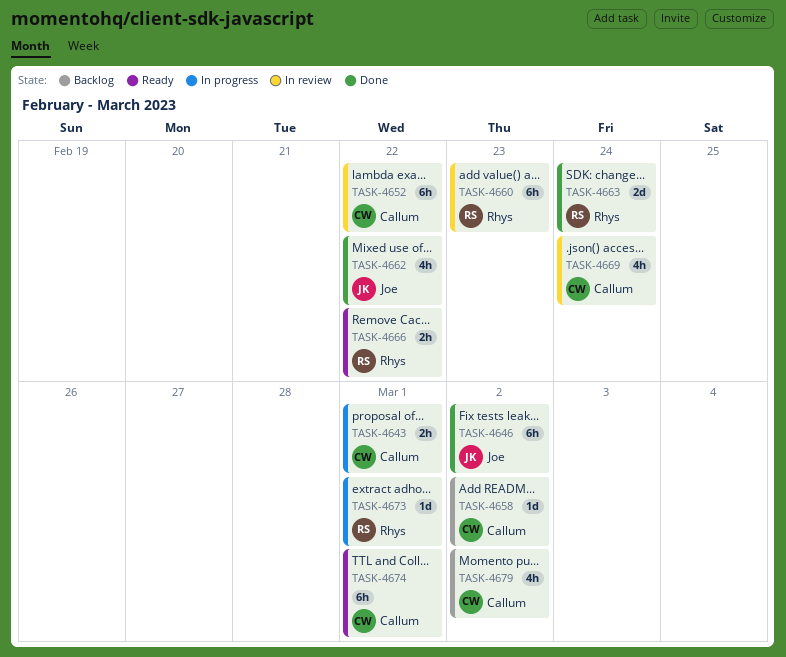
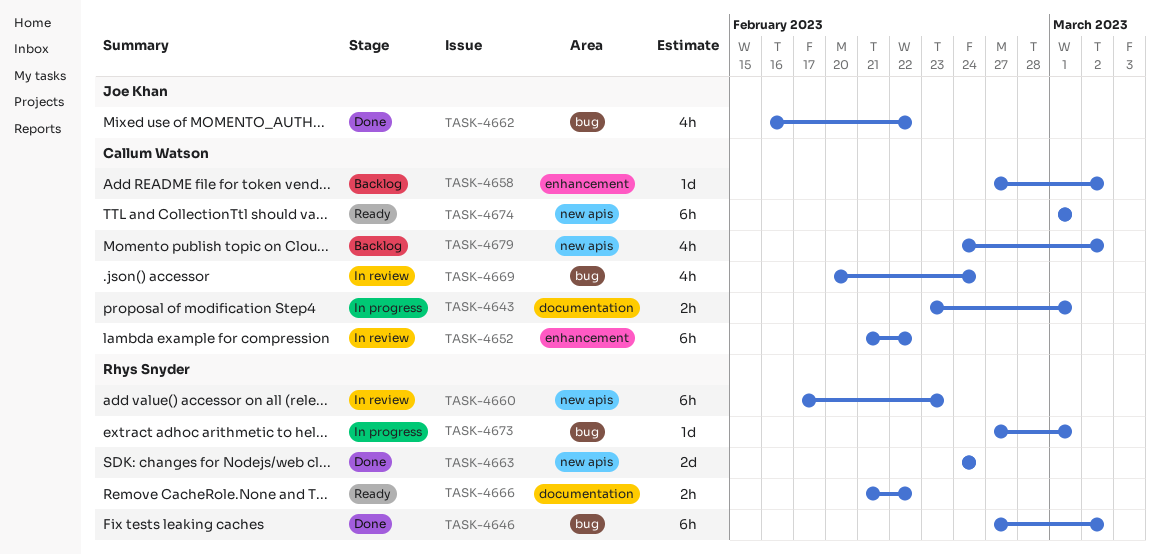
TASK-4646, owner: Joe Khan -> Rhys Snyder

